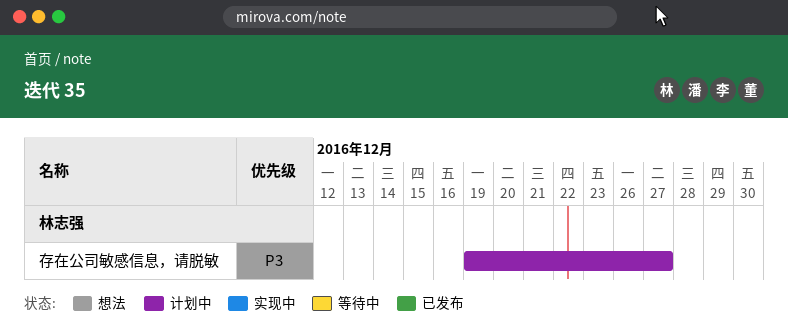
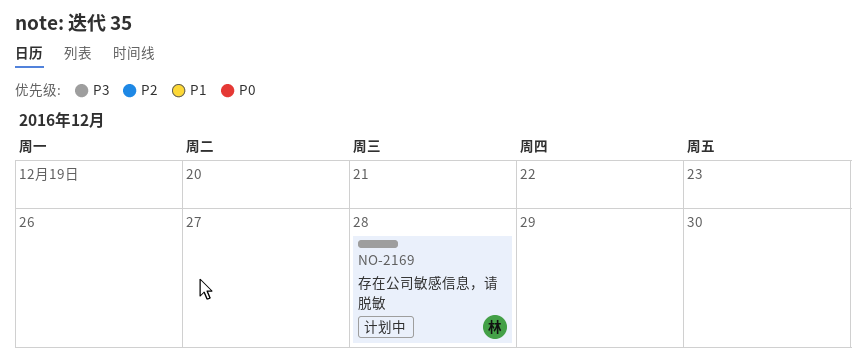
存在公司敏感信息，请脱敏, due: Dec 27 -> Dec 28

